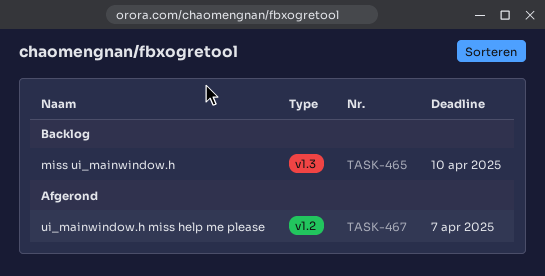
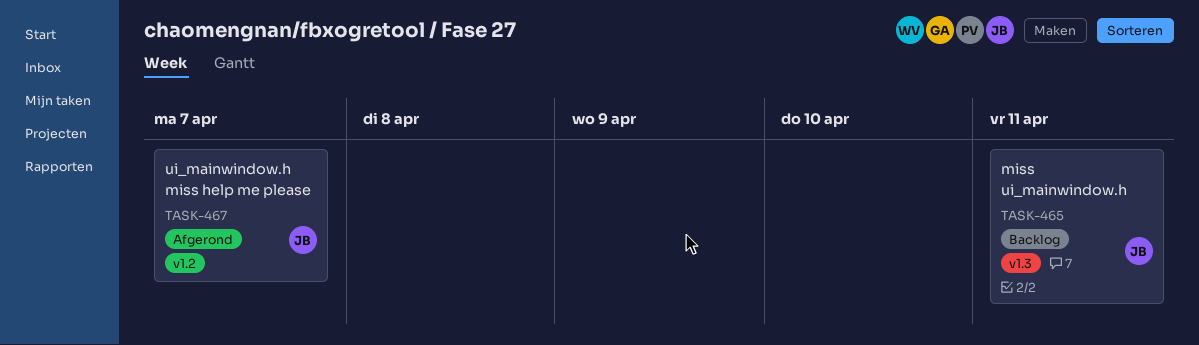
TASK-465, due: Apr 10 -> Apr 11

